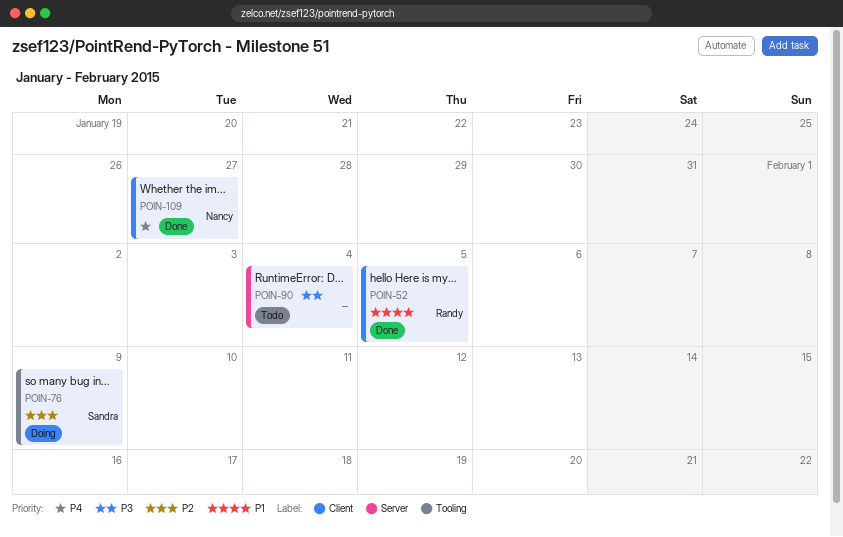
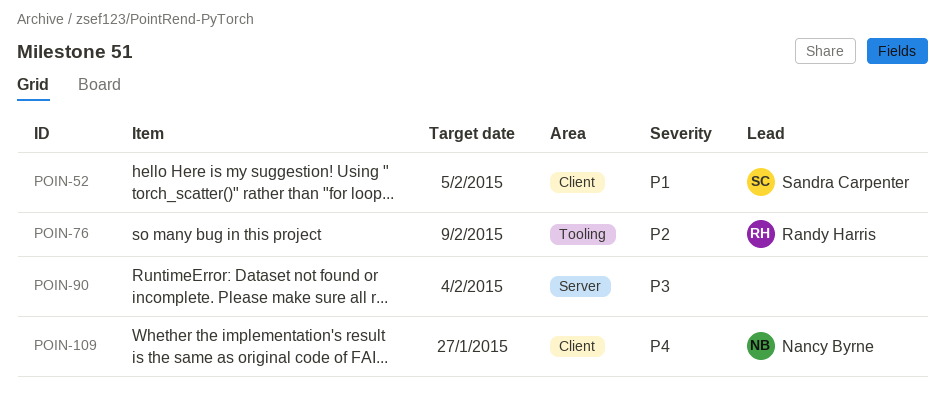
POIN-52, owner: Randy Harris -> Sandra Carpenter
POIN-76, owner: Sandra Carpenter -> Randy Harris

